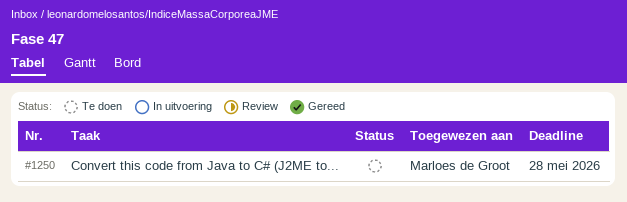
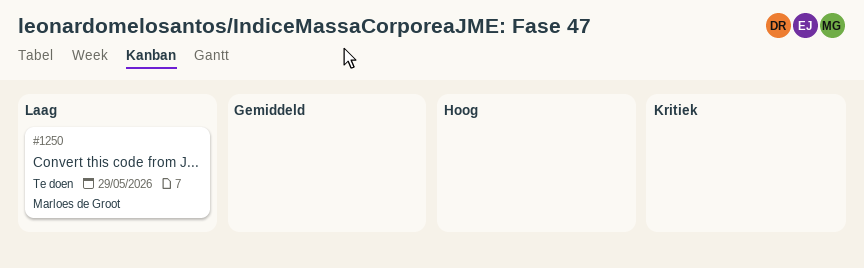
#1250, due: May 28 -> May 29

